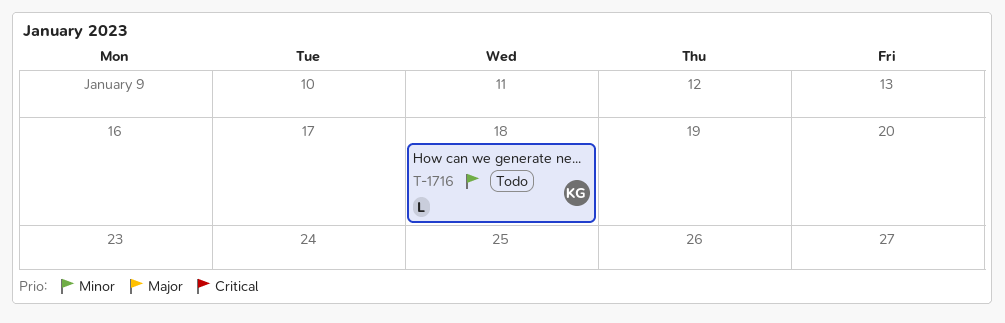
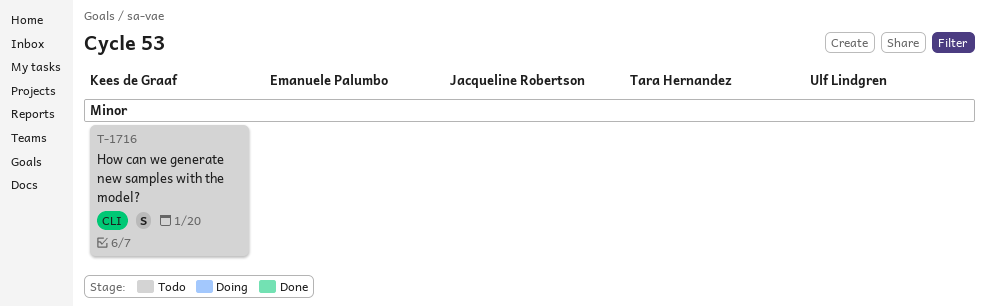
T-1716, estimate: L -> S
T-1716, due: Jan 18 -> Jan 20

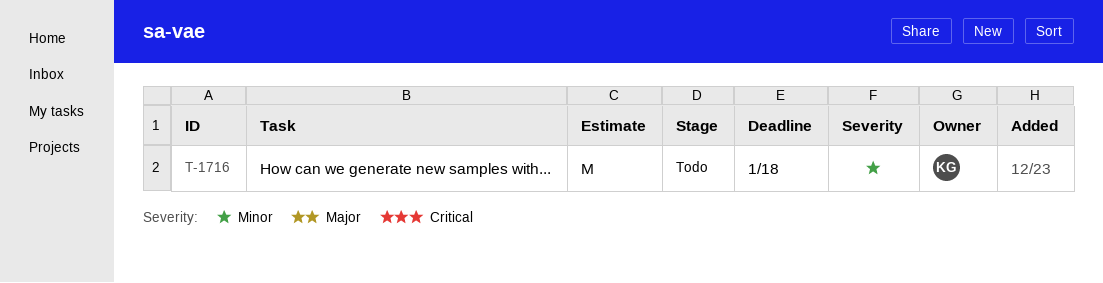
T-1716, estimate: S -> M
T-1716, due: Jan 20 -> Jan 18

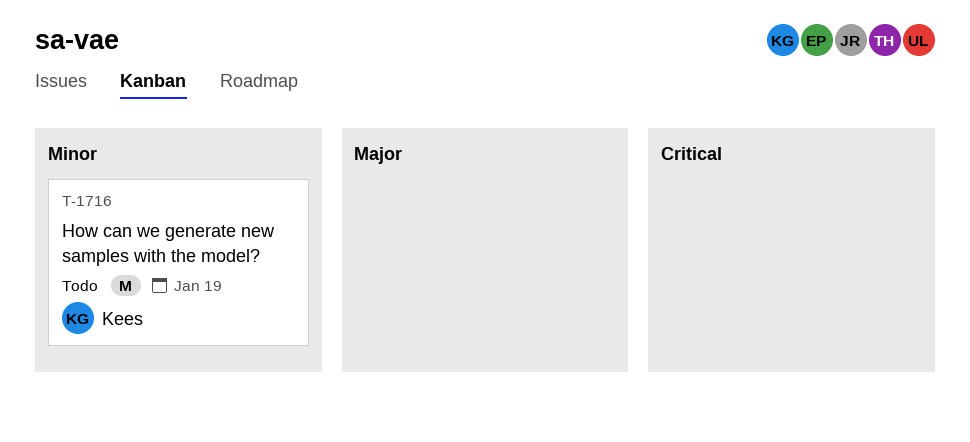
T-1716, due: Jan 18 -> Jan 19

